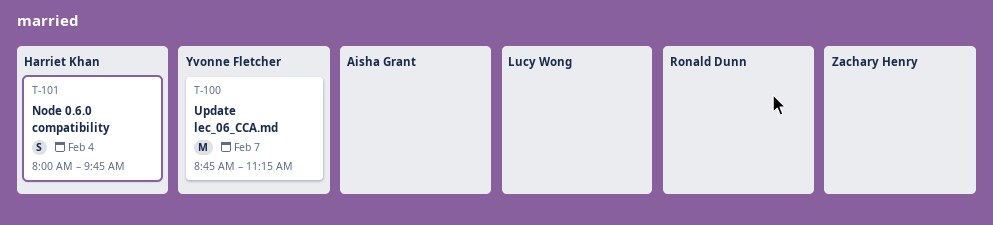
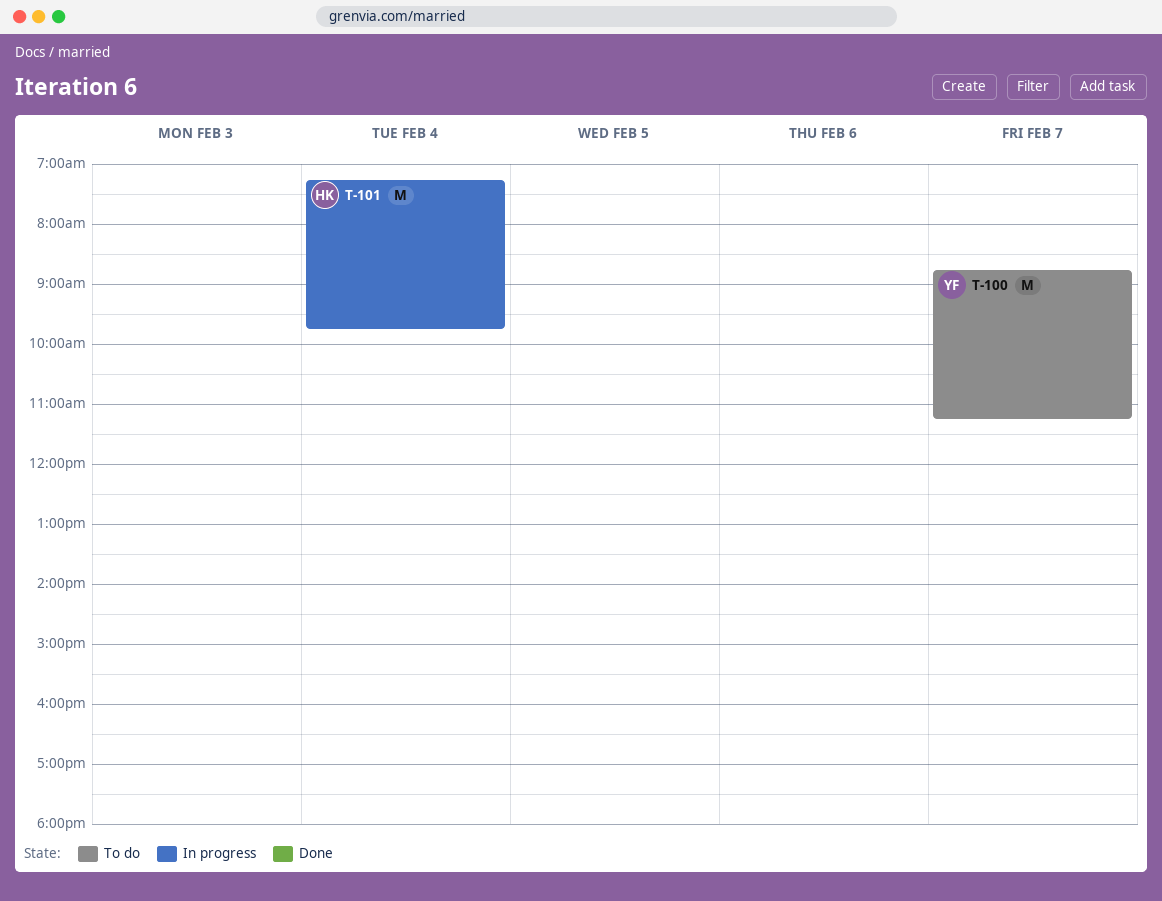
T-101, estimate: S -> M
T-101, begins: 08:00 -> 07:15

